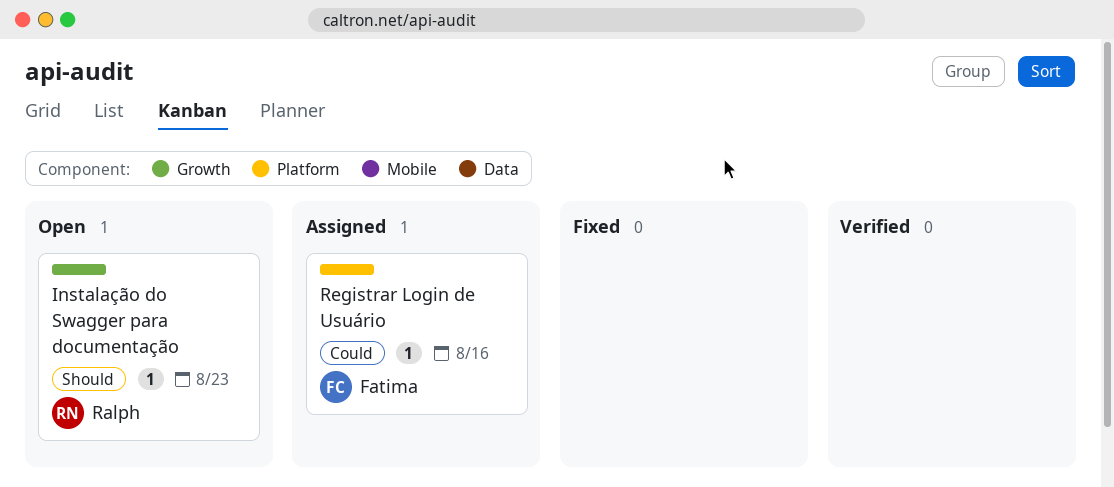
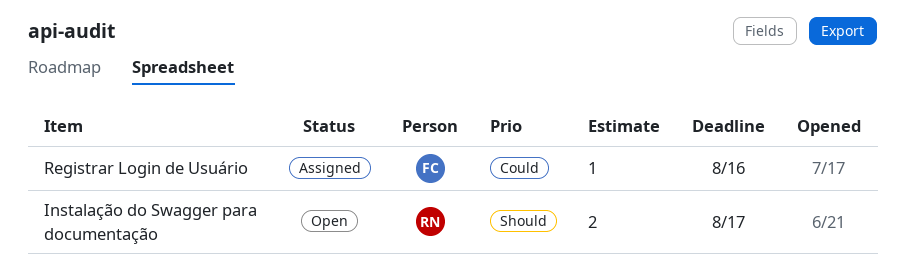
Instalação do Swagger para documentação, estimate: 1 -> 2
Instalação do Swagger para documentação, due: Aug 23 -> Aug 17

